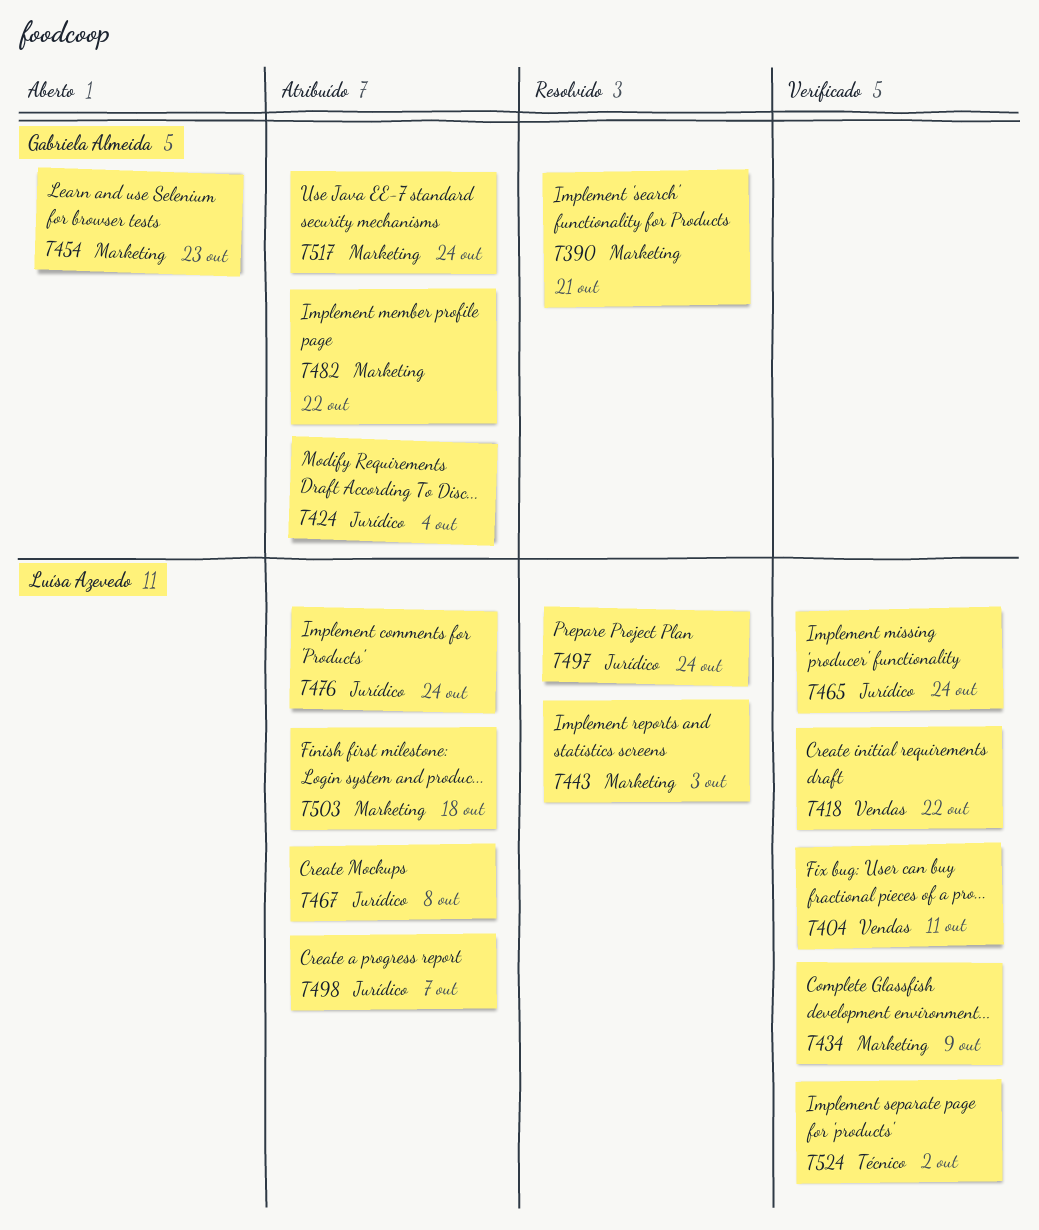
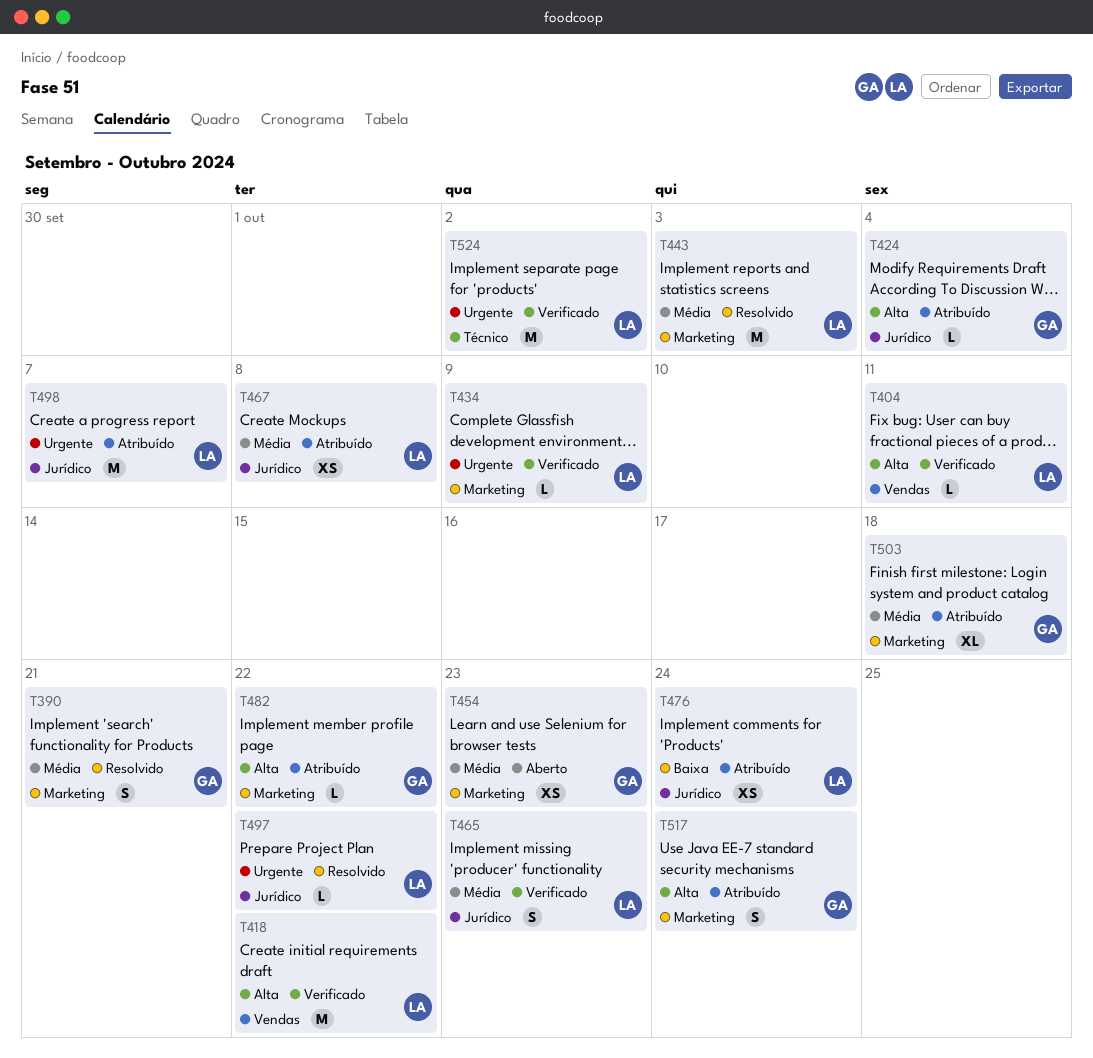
T465, due: Oct 24 -> Oct 23
T497, due: Oct 24 -> Oct 22
T503, owner: Luísa Azevedo -> Gabriela Almeida

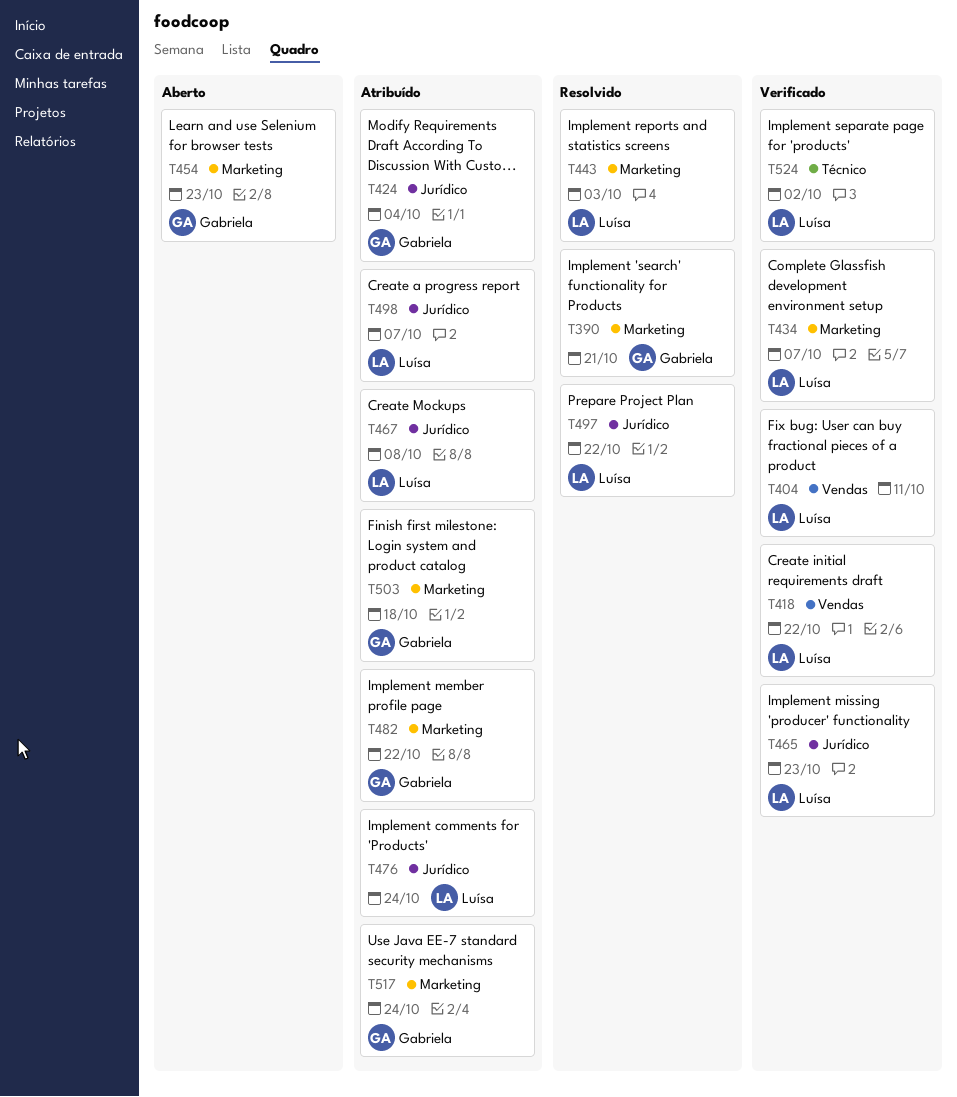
T434, due: Oct 9 -> Oct 7

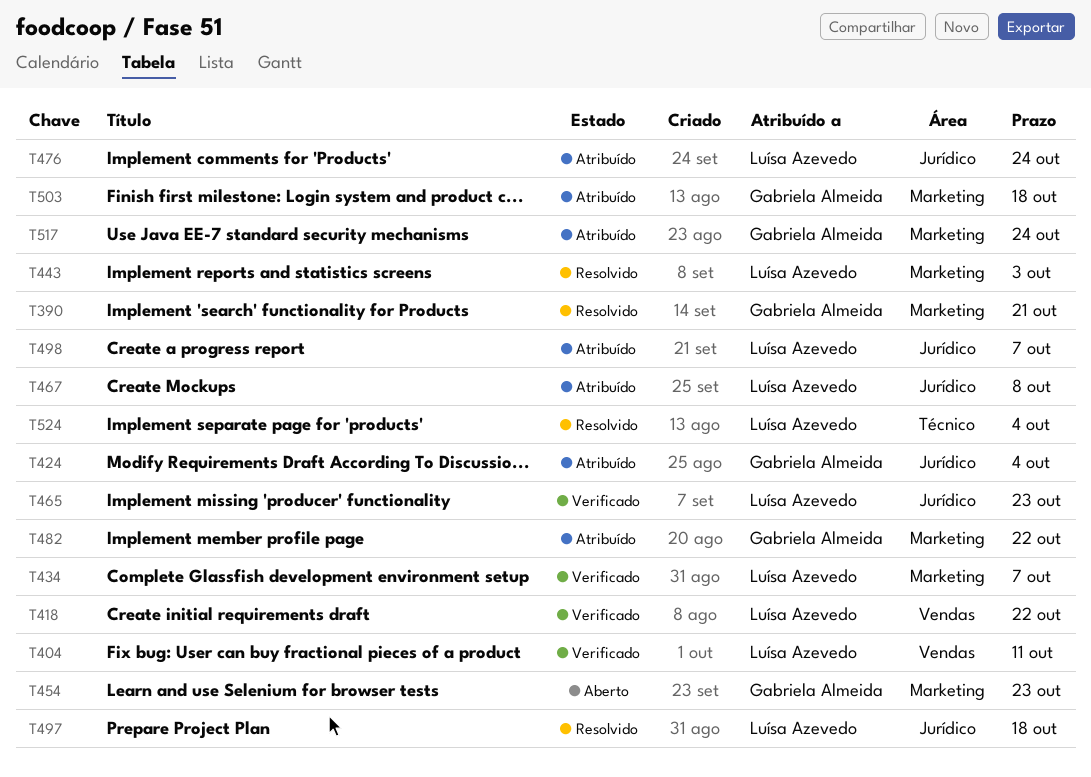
T497, due: Oct 22 -> Oct 18
T524, status: Verificado -> Resolvido
T524, due: Oct 2 -> Oct 4

